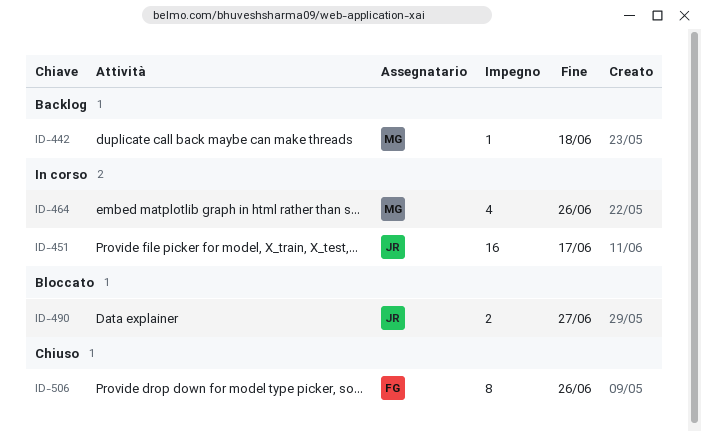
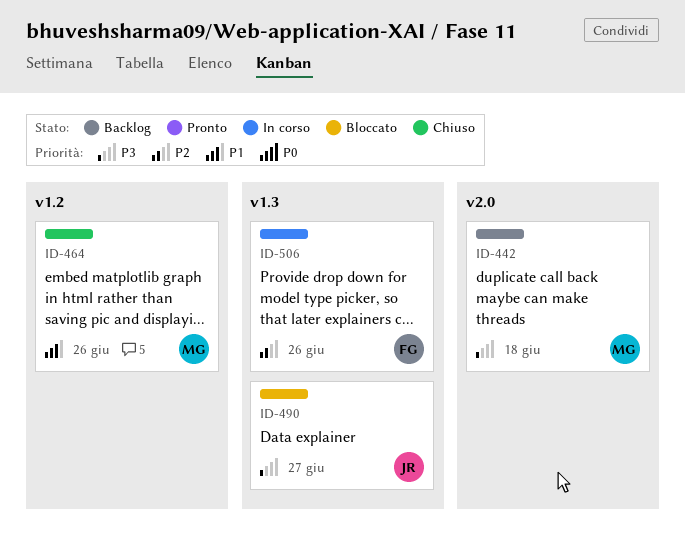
ID-451: present -> none
ID-464, status: In corso -> Chiuso
ID-506, status: Chiuso -> In corso

